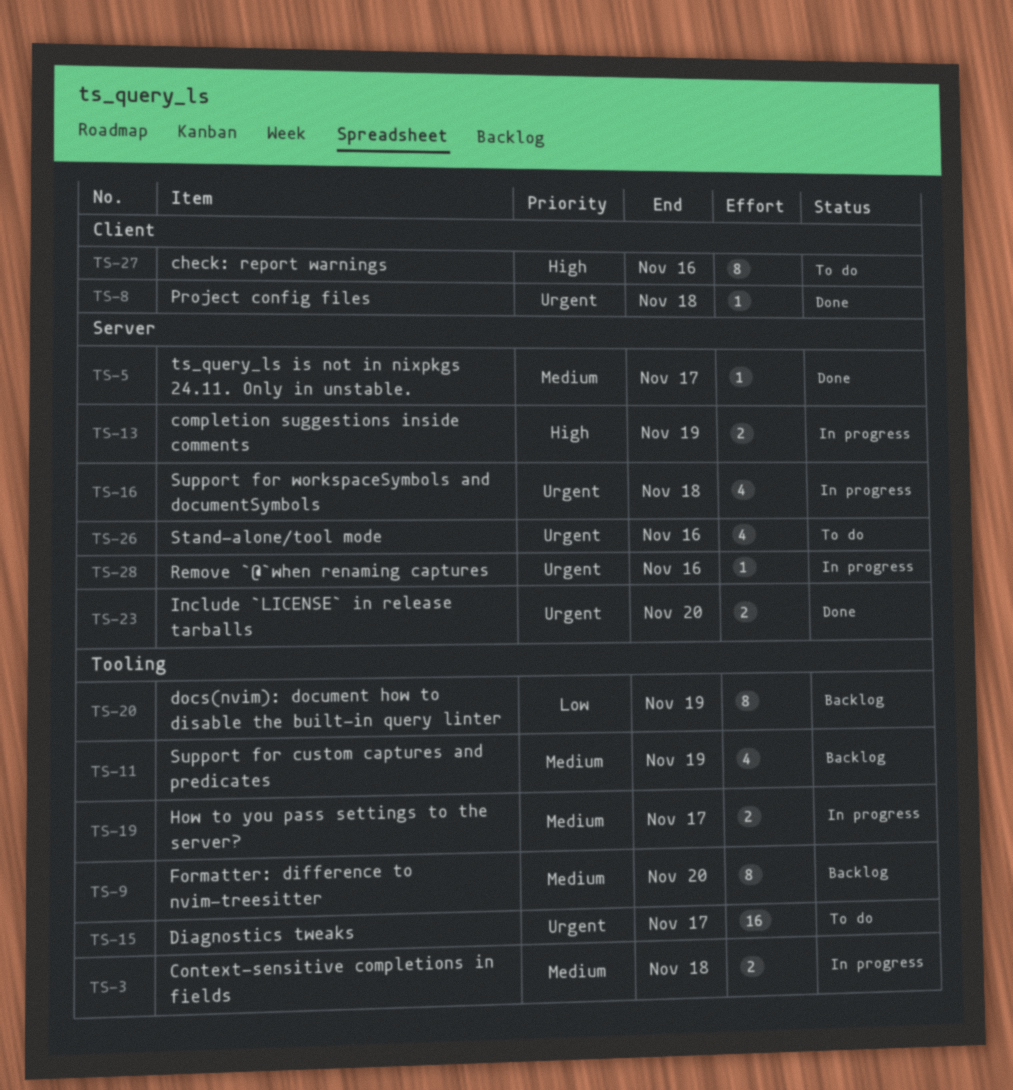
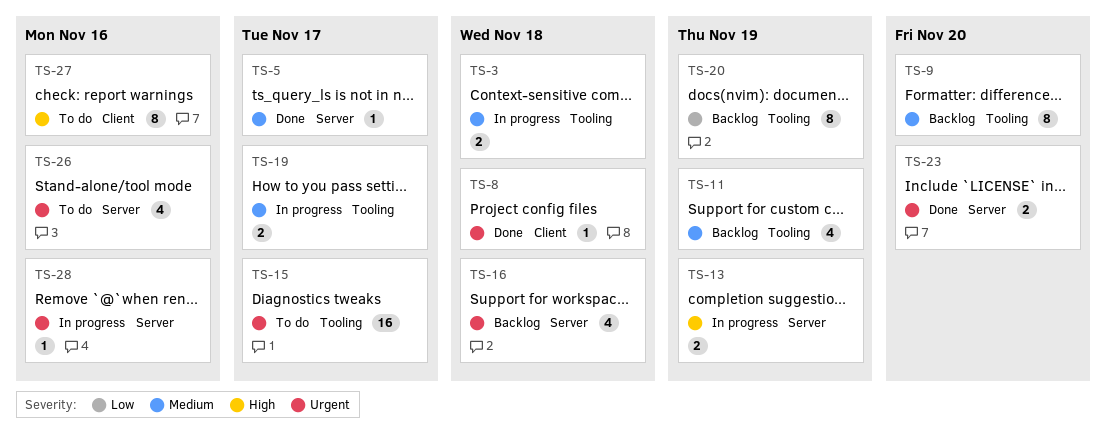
TS-16, status: In progress -> Backlog

